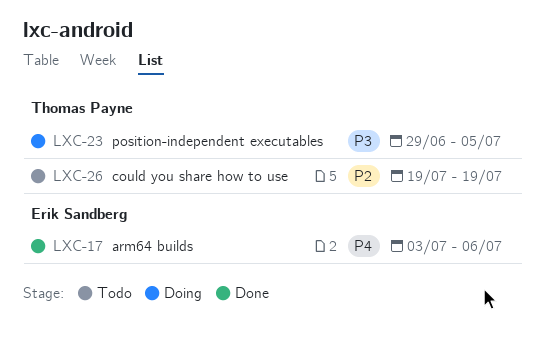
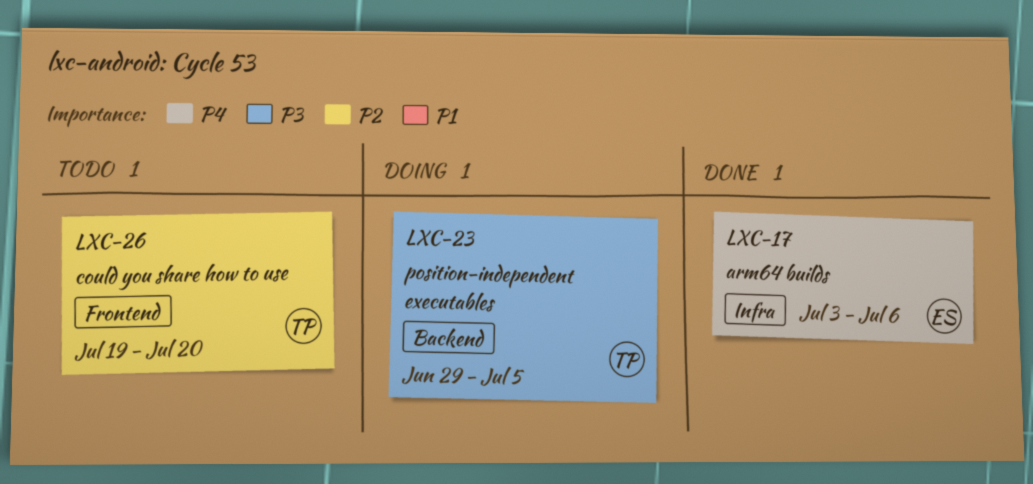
LXC-26, due: Jul 19 -> Jul 20

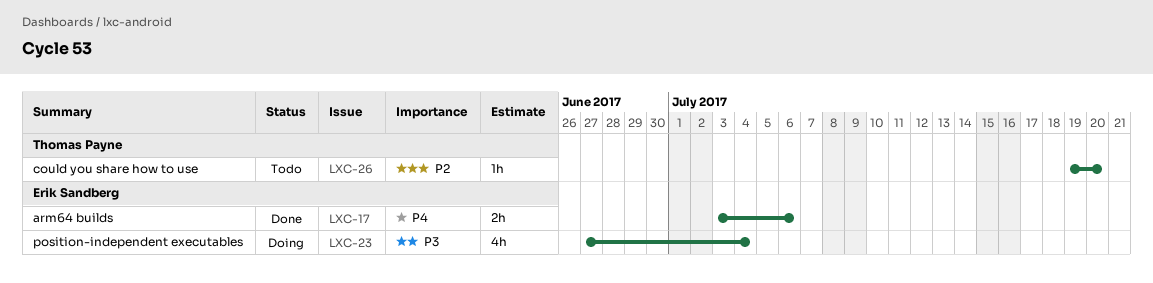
LXC-23, owner: Thomas Payne -> Erik Sandberg
LXC-23, start: Jun 29 -> Jun 27
LXC-23, due: Jul 5 -> Jul 4

